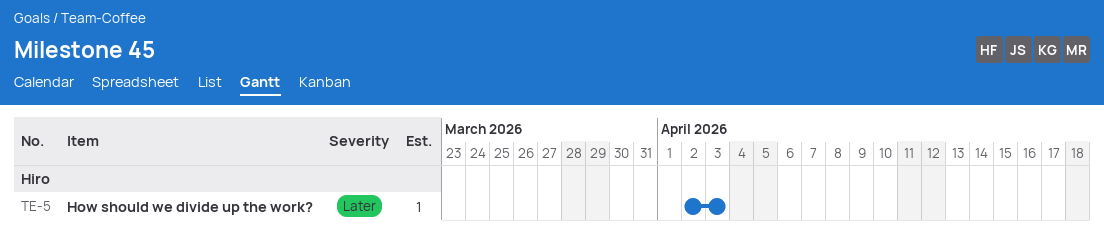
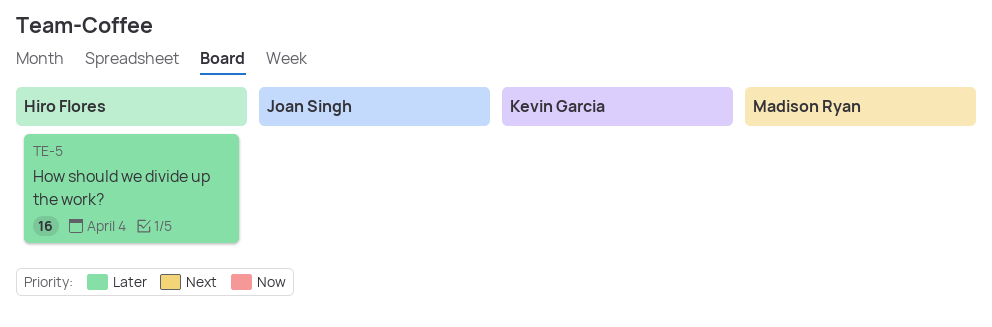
TE-5, estimate: 1 -> 16
TE-5, due: Apr 3 -> Apr 4

